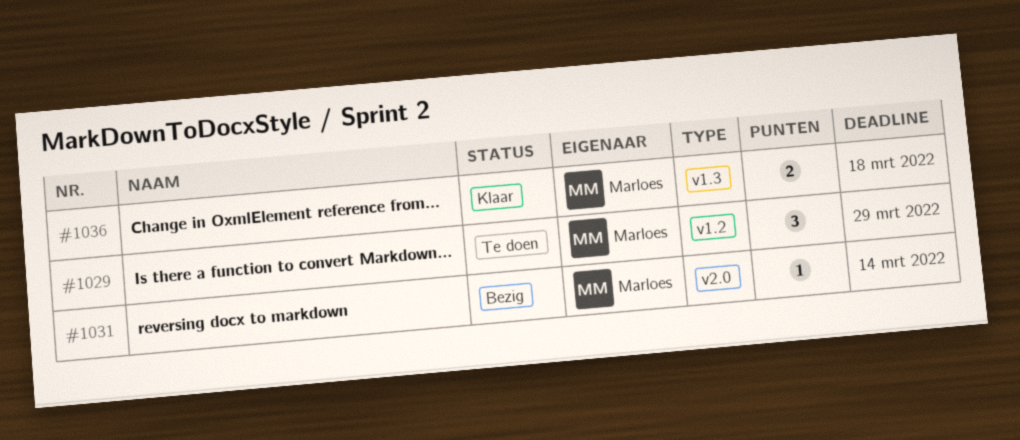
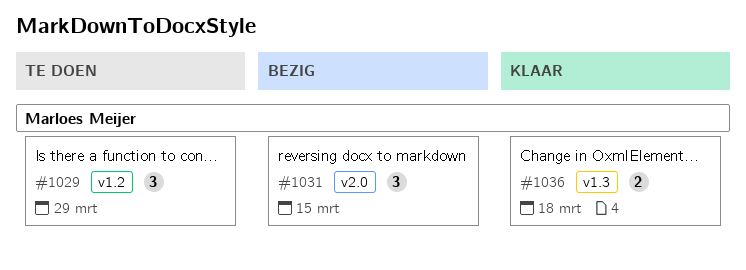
#1031, estimate: 1 -> 3
#1031, due: Mar 14 -> Mar 15

